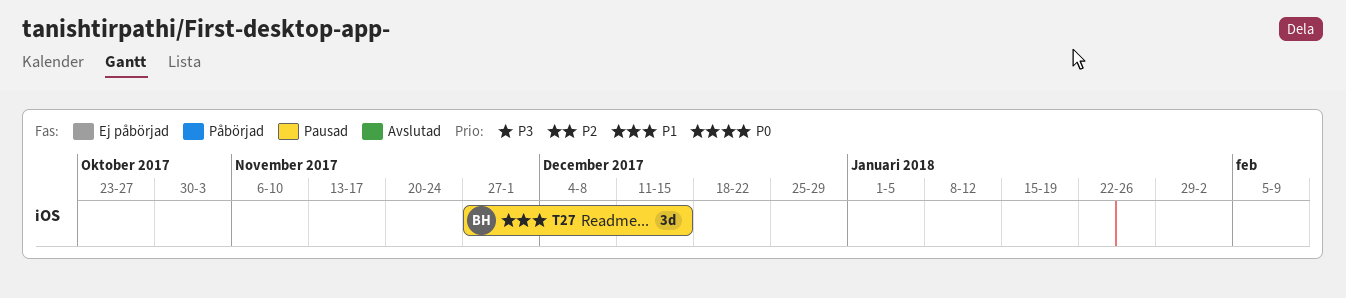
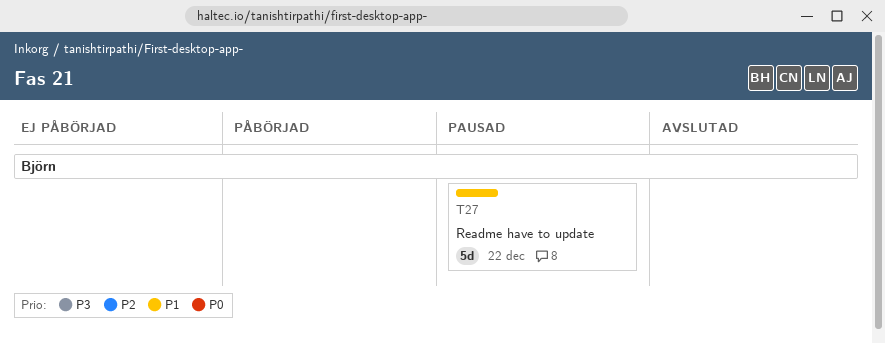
T27, estimate: 3d -> 5d
T27, due: Dec 15 -> Dec 22

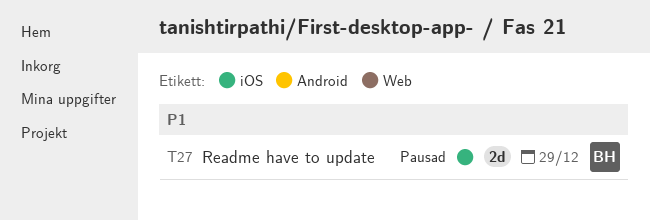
T27, estimate: 5d -> 2d
T27, due: Dec 22 -> Dec 29

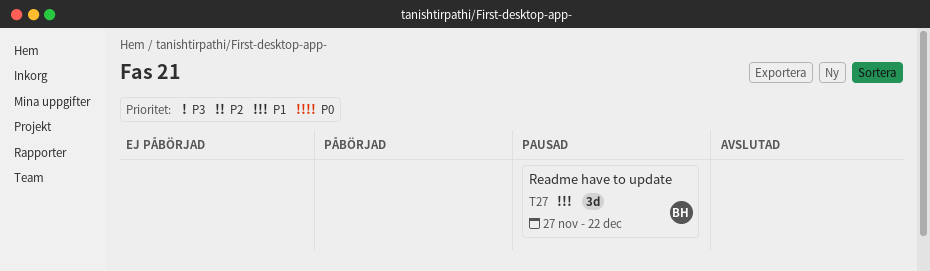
T27, estimate: 2d -> 3d
T27, due: Dec 29 -> Dec 22

